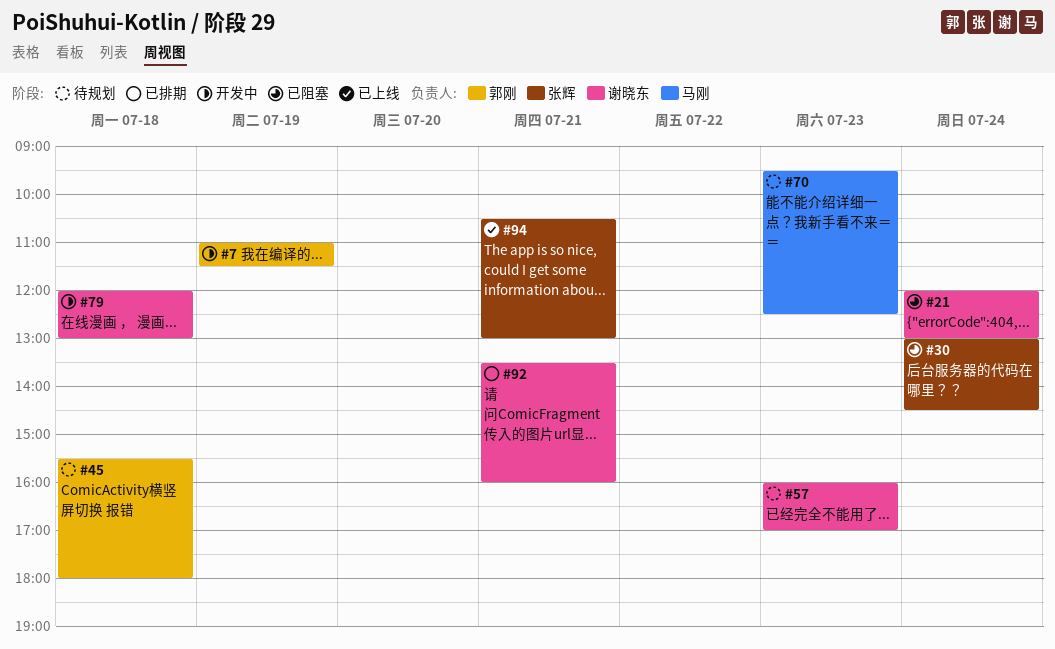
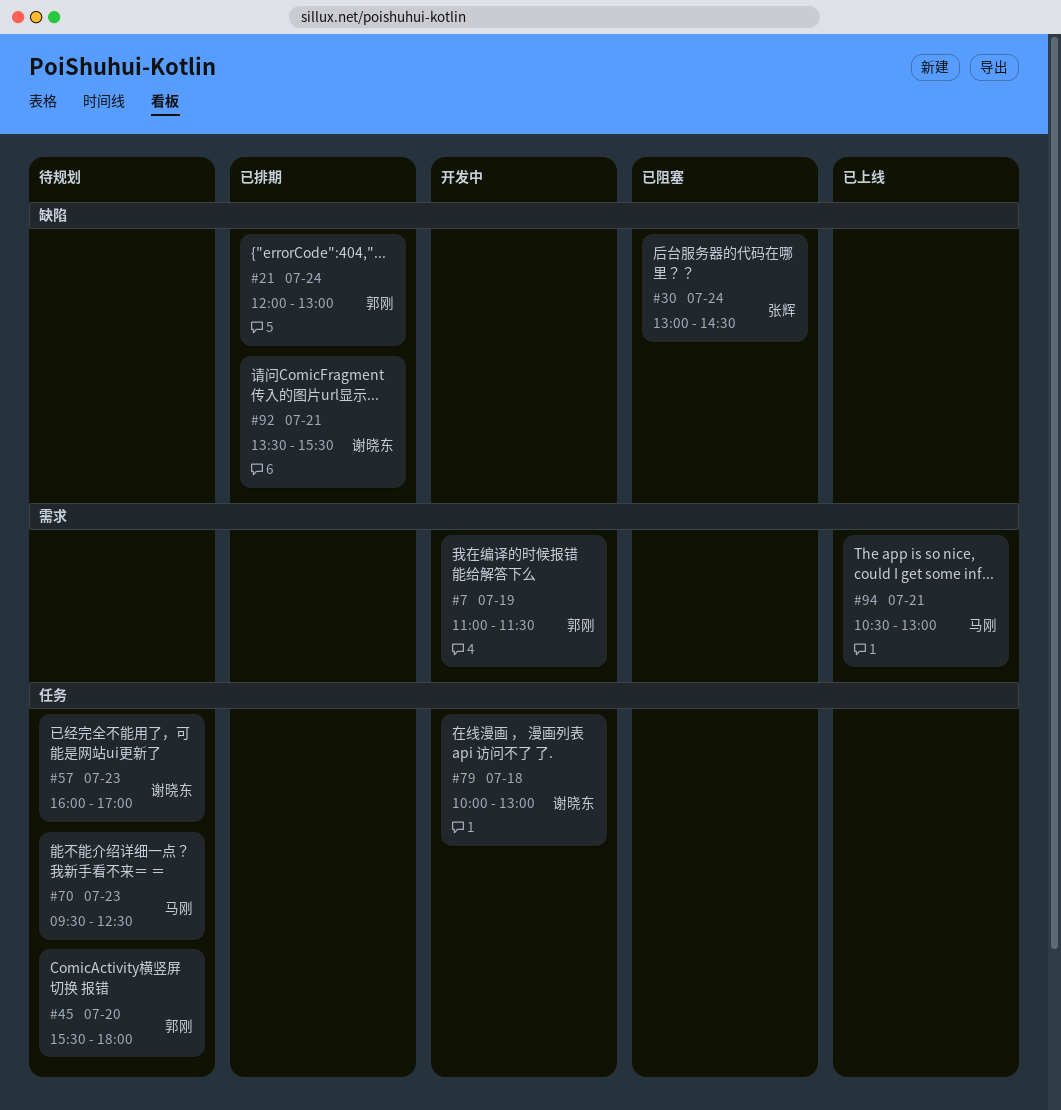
#21, status: 已阻塞 -> 已排期
#21, owner: 谢晓东 -> 郭刚
#45, day: Jul 18 -> Jul 20
#79, begins: 12:00 -> 10:00
#92, ends: 16:00 -> 15:30
#94, owner: 张辉 -> 马刚

